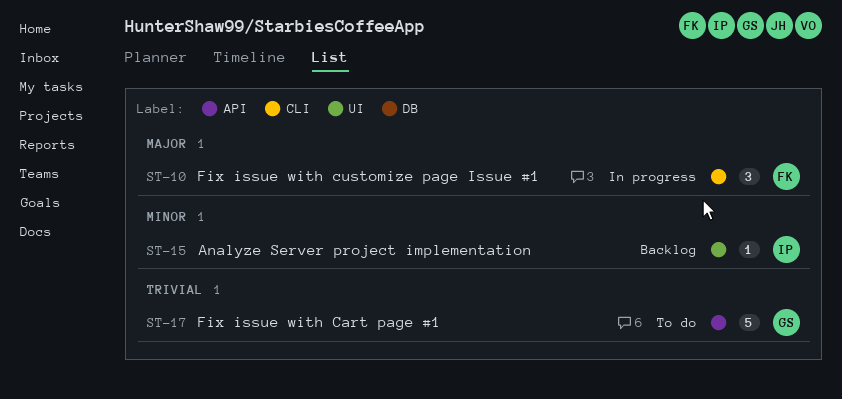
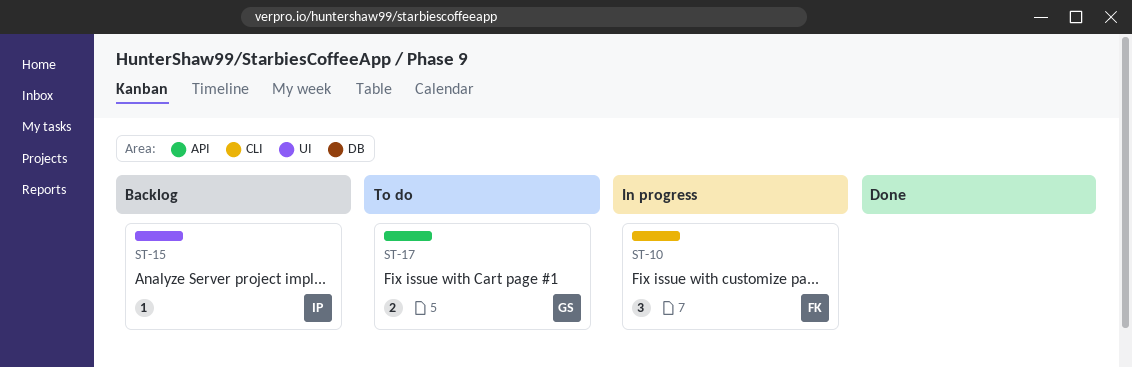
ST-17, estimate: 5 -> 2

